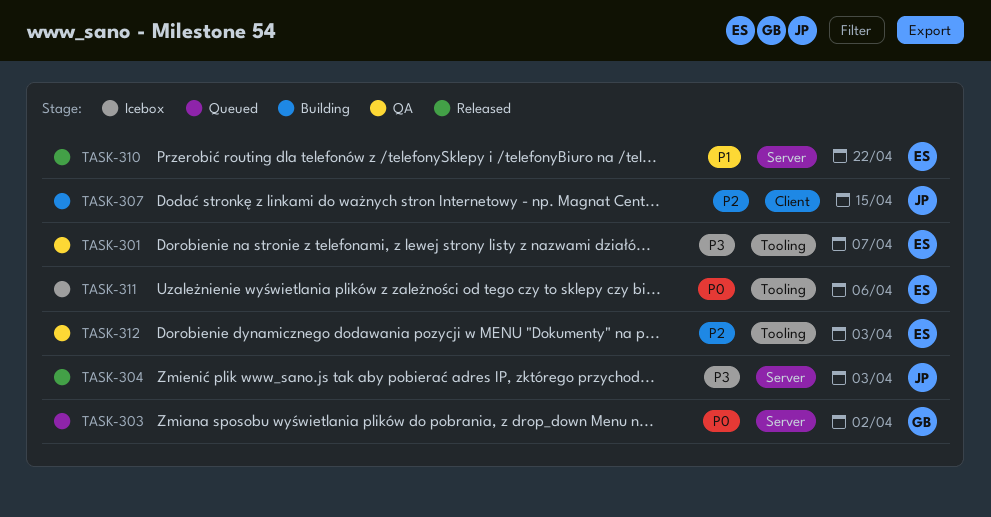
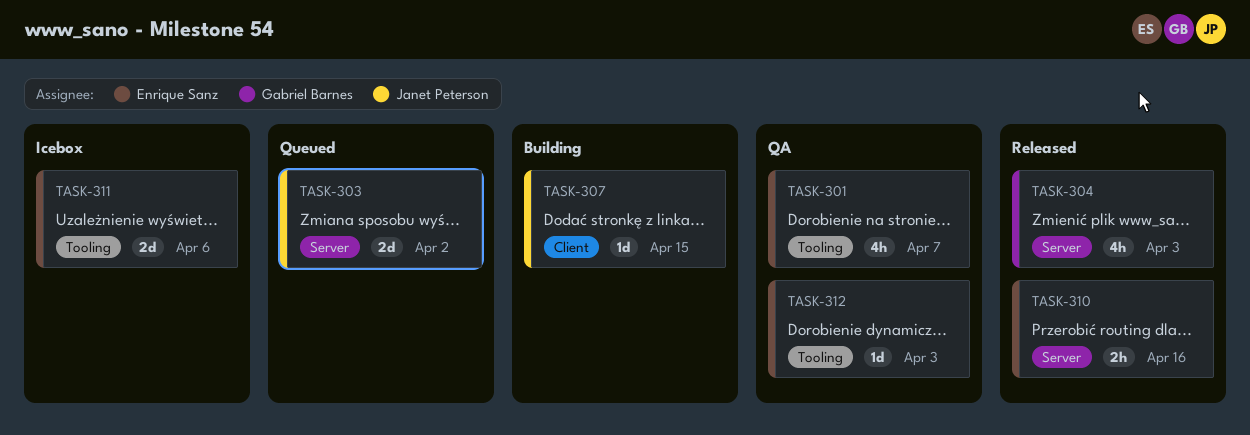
TASK-303, owner: Gabriel Barnes -> Janet Peterson
TASK-304, owner: Janet Peterson -> Gabriel Barnes
TASK-310, due: Apr 22 -> Apr 16

